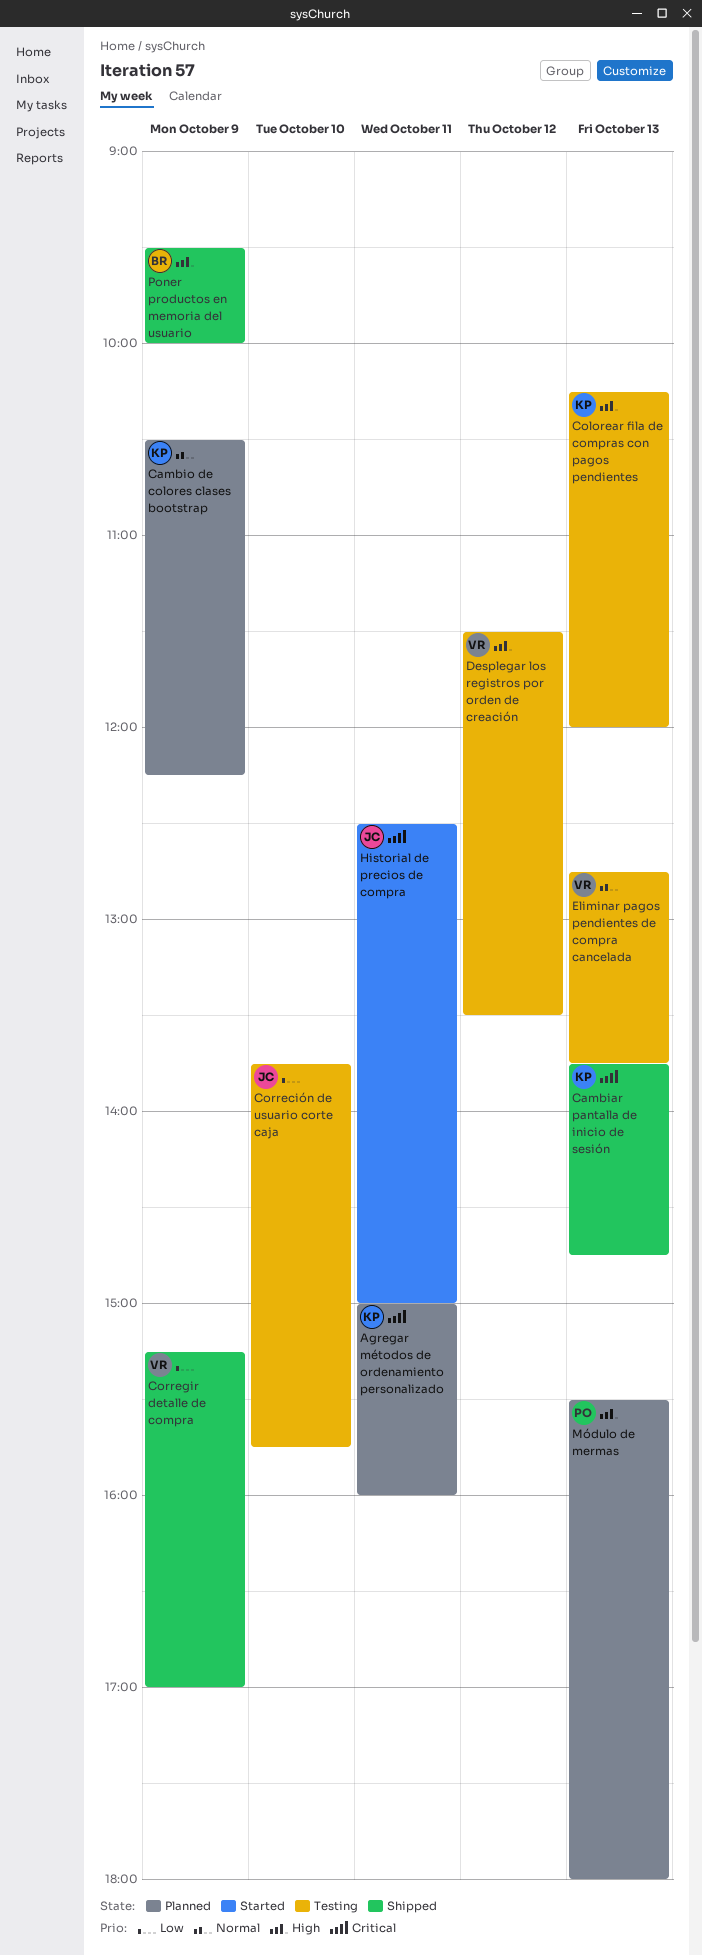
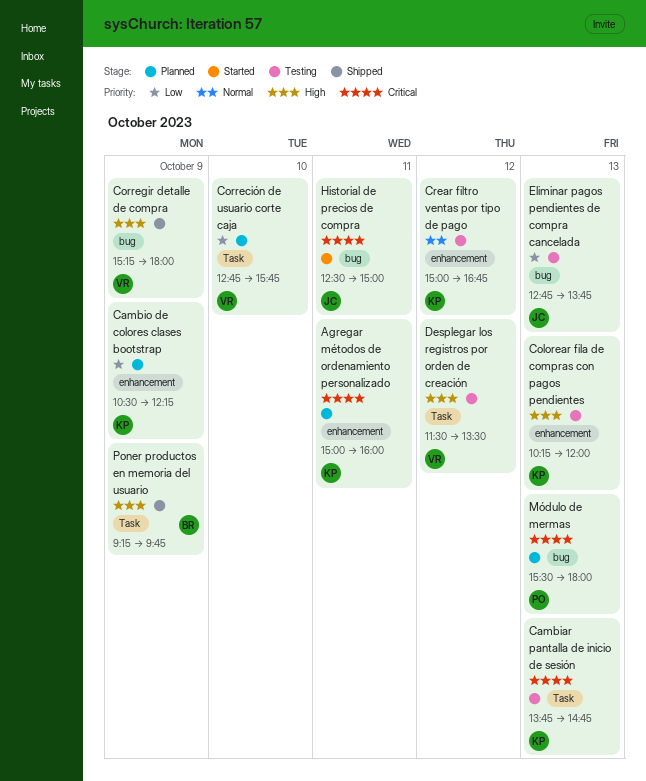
Cambiar pantalla de inicio de sesión, status: Shipped -> Testing
Cambio de colores clases bootstrap, priority: Normal -> Low
Correción de usuario corte caja, status: Testing -> Planned
Correción de usuario corte caja, owner: JC -> VR
Correción de usuario corte caja, begins: 13:45 -> 12:45
Corregir detalle de compra, priority: Low -> High
Corregir detalle de compra, ends: 17:00 -> 18:00
Crear filtro ventas por tipo de pago: none -> present
Eliminar pagos pendientes de compra cancelada, owner: VR -> JC
Eliminar pagos pendientes de compra cancelada, priority: Normal -> Low
Módulo de mermas, priority: High -> Critical
Poner productos en memoria del usuario, begins: 09:30 -> 09:15
Poner productos en memoria del usuario, ends: 10:00 -> 09:45

